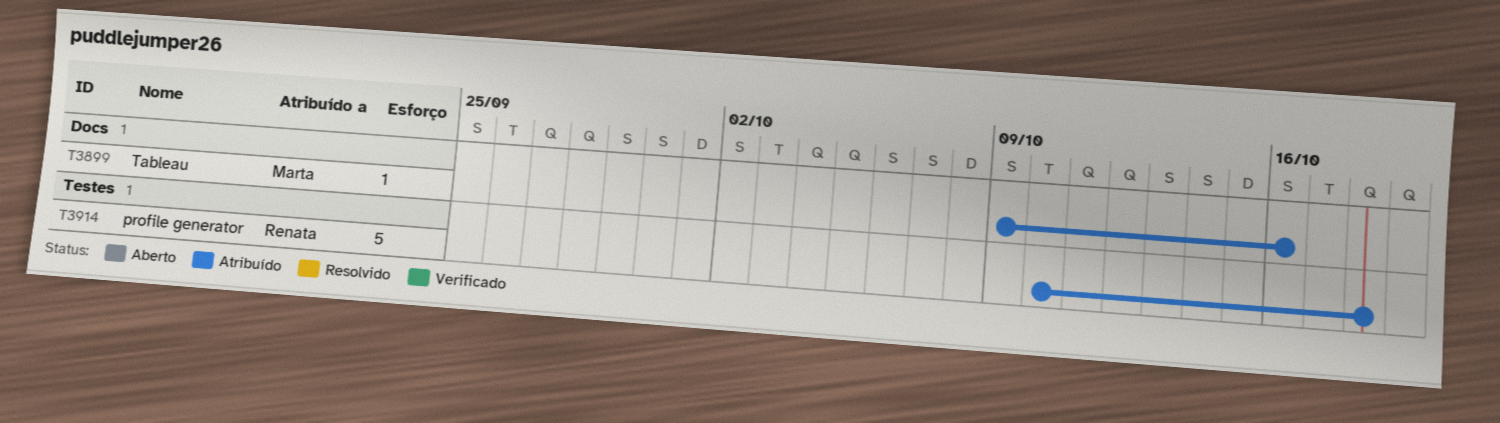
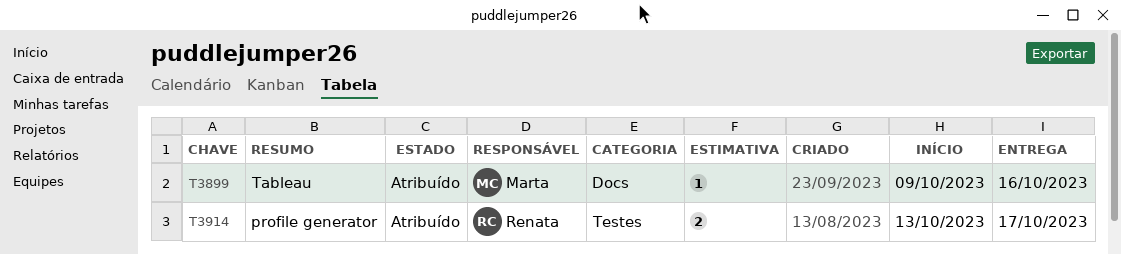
T3914, estimate: 5 -> 2
T3914, start: Oct 10 -> Oct 13
T3914, due: Oct 18 -> Oct 17

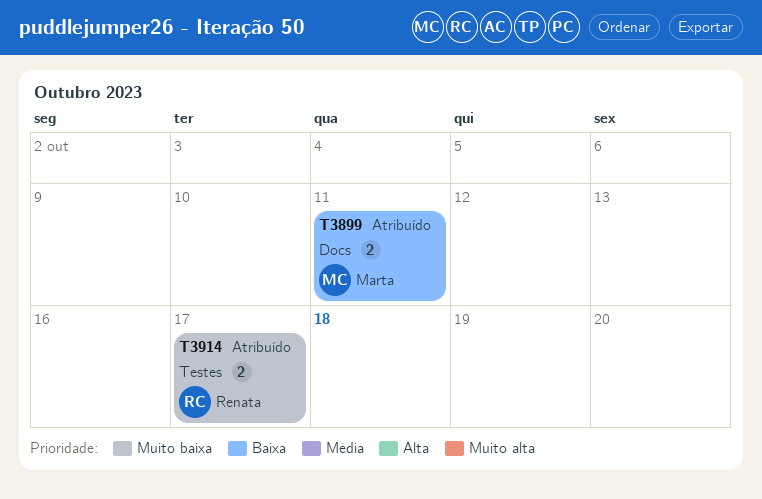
T3899, estimate: 1 -> 2
T3899, due: Oct 16 -> Oct 11

